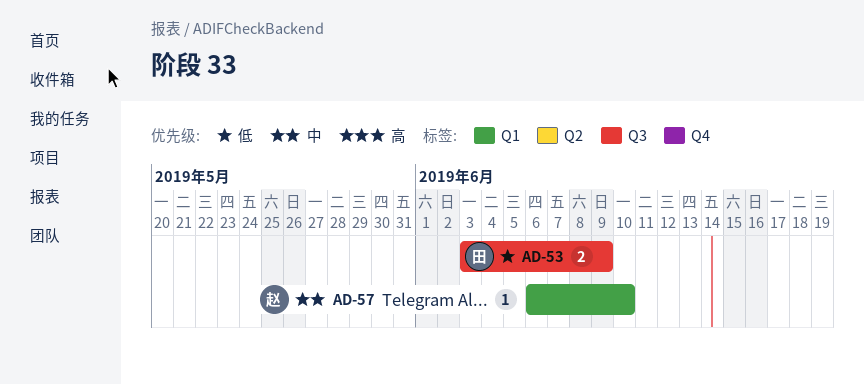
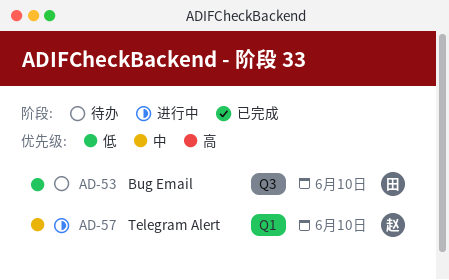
AD-53, due: Jun 9 -> Jun 10

